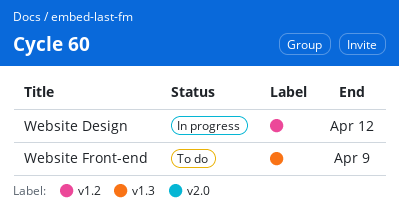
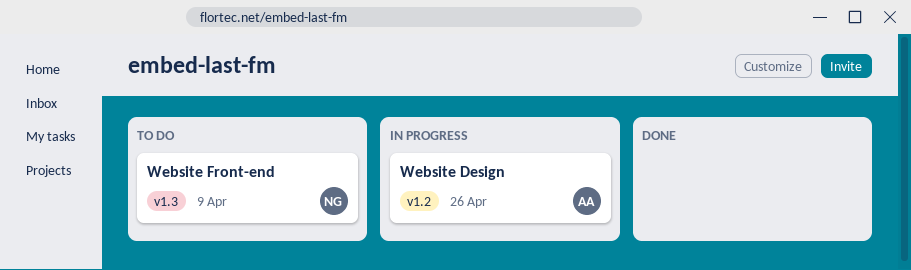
Website Design, due: Apr 12 -> Apr 26

